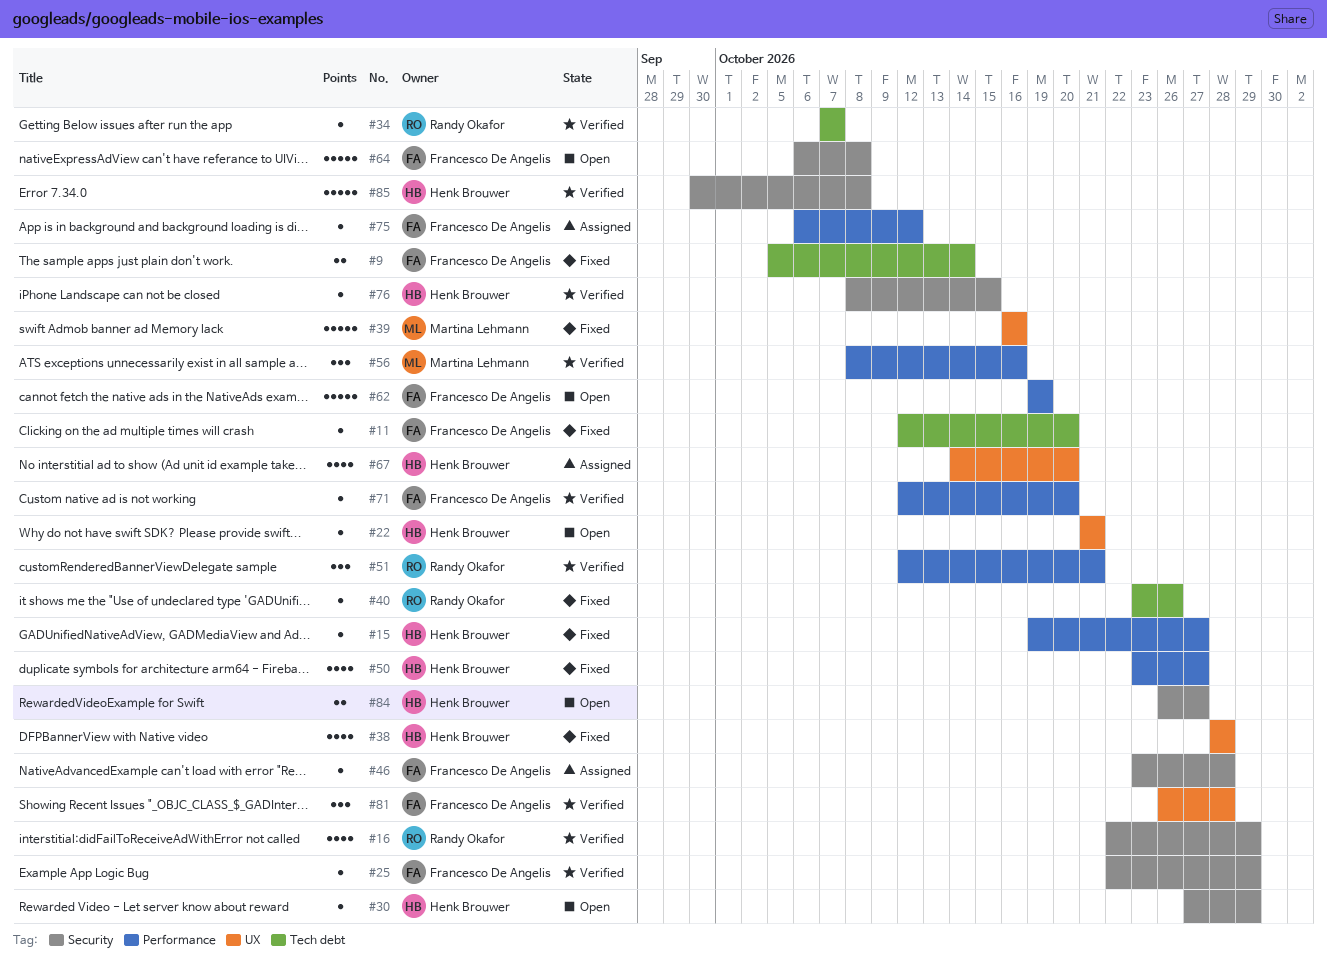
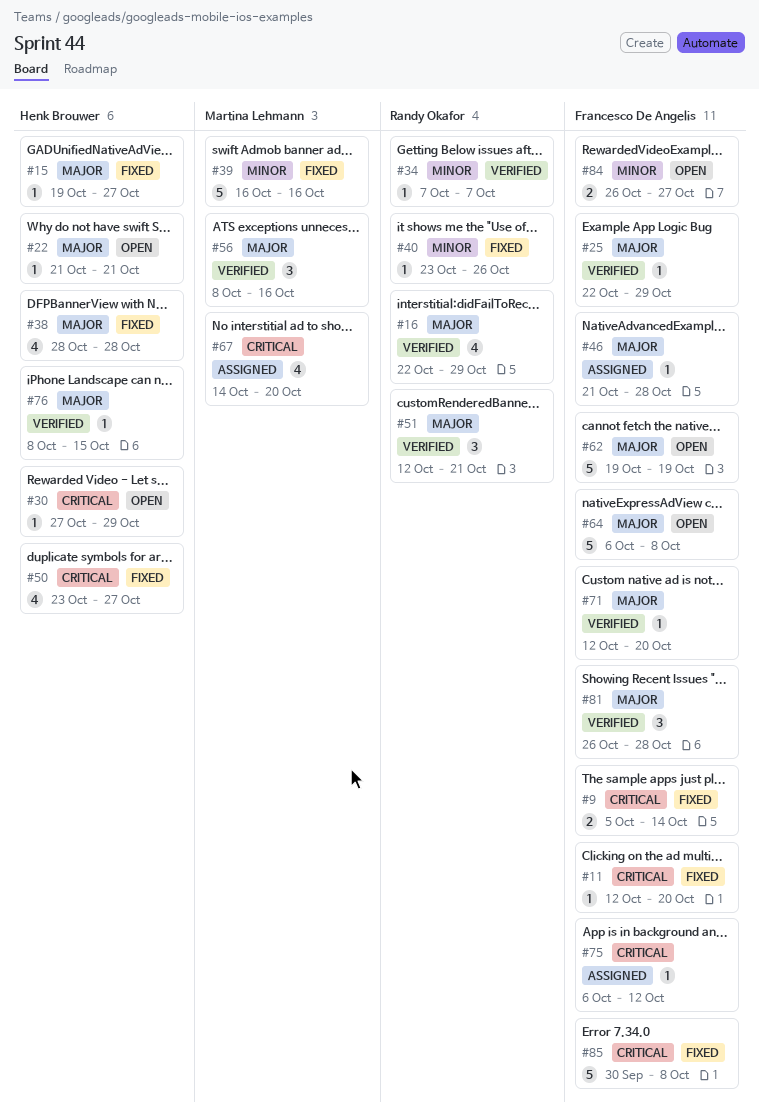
#46, start: Oct 23 -> Oct 21
#67, owner: Henk Brouwer -> Martina Lehmann
#84, owner: Henk Brouwer -> Francesco De Angelis
#85, status: Verified -> Fixed
#85, owner: Henk Brouwer -> Francesco De Angelis

